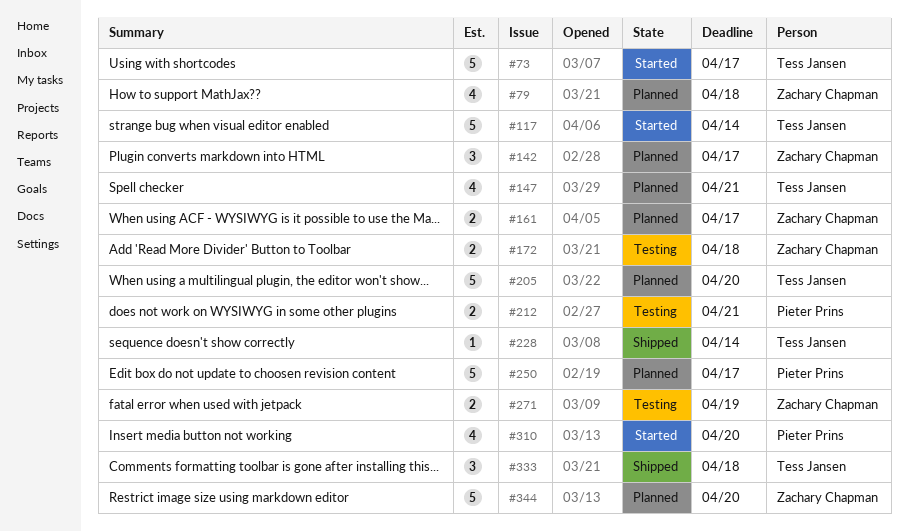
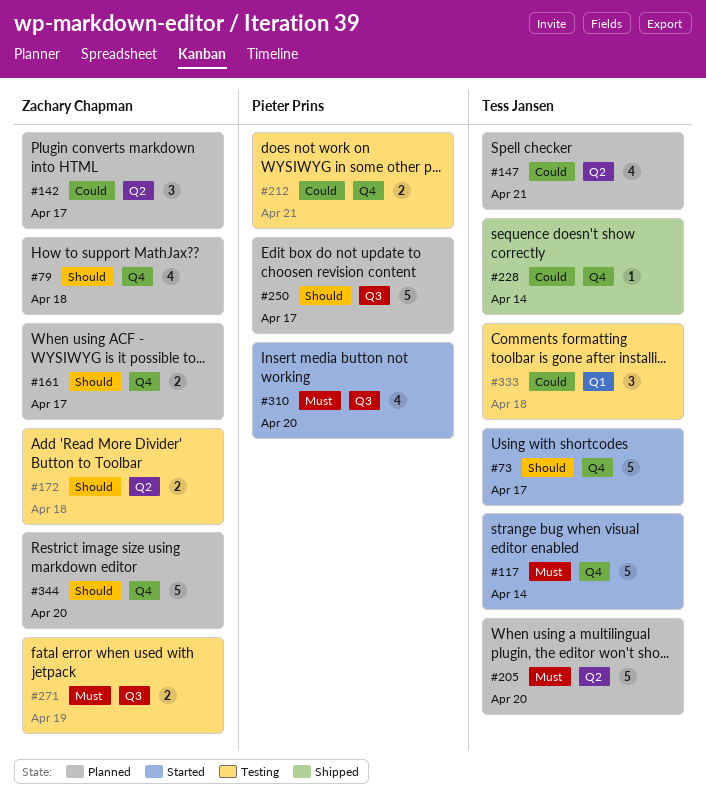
#333, status: Shipped -> Testing

